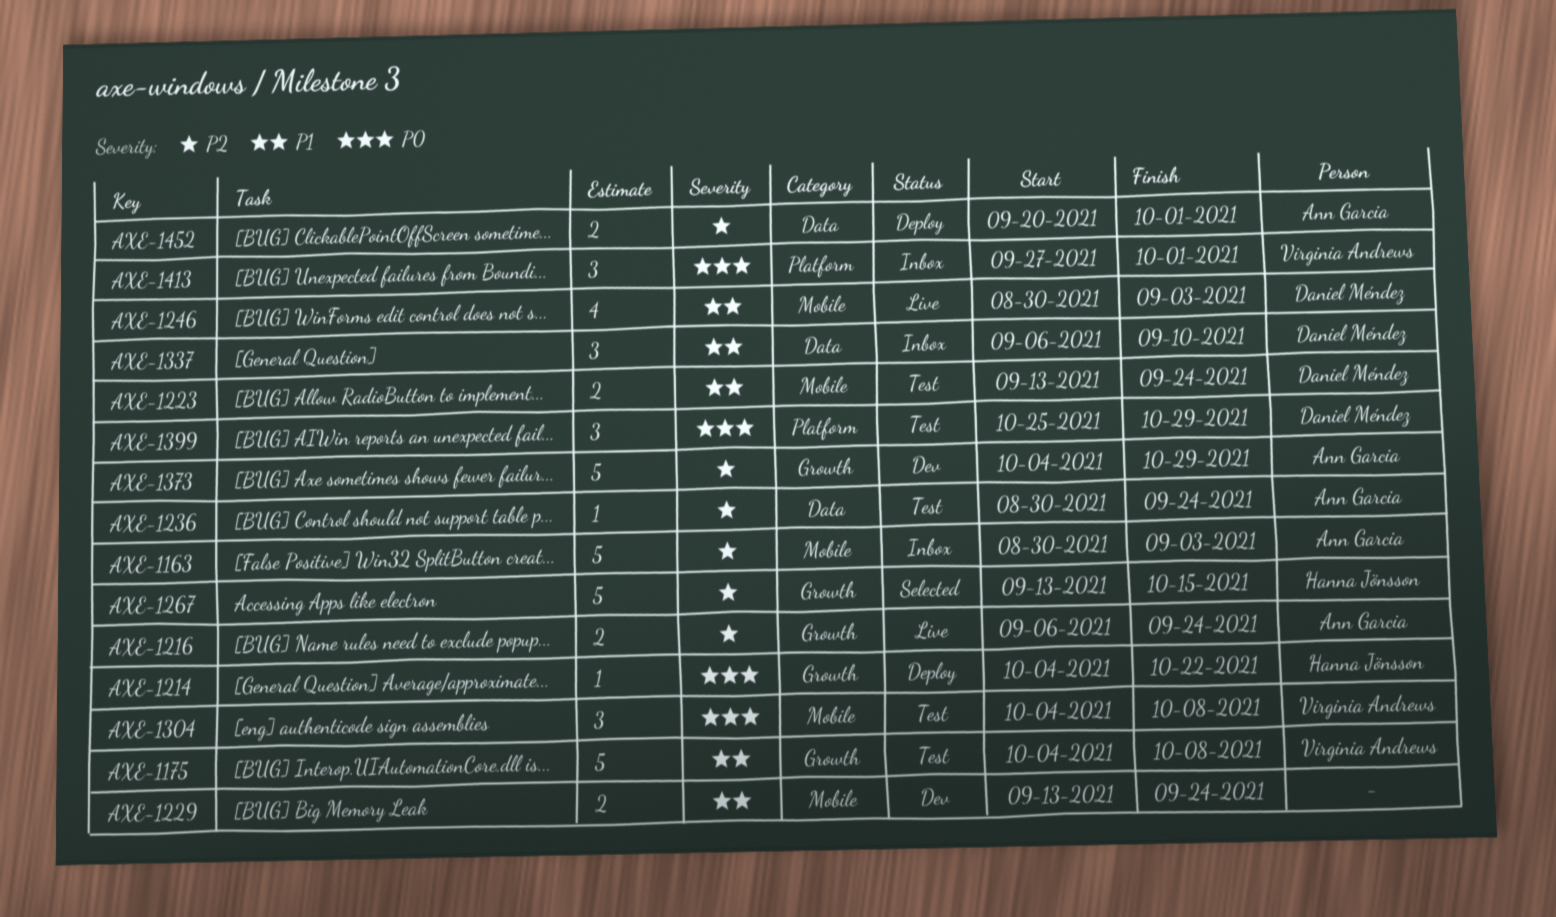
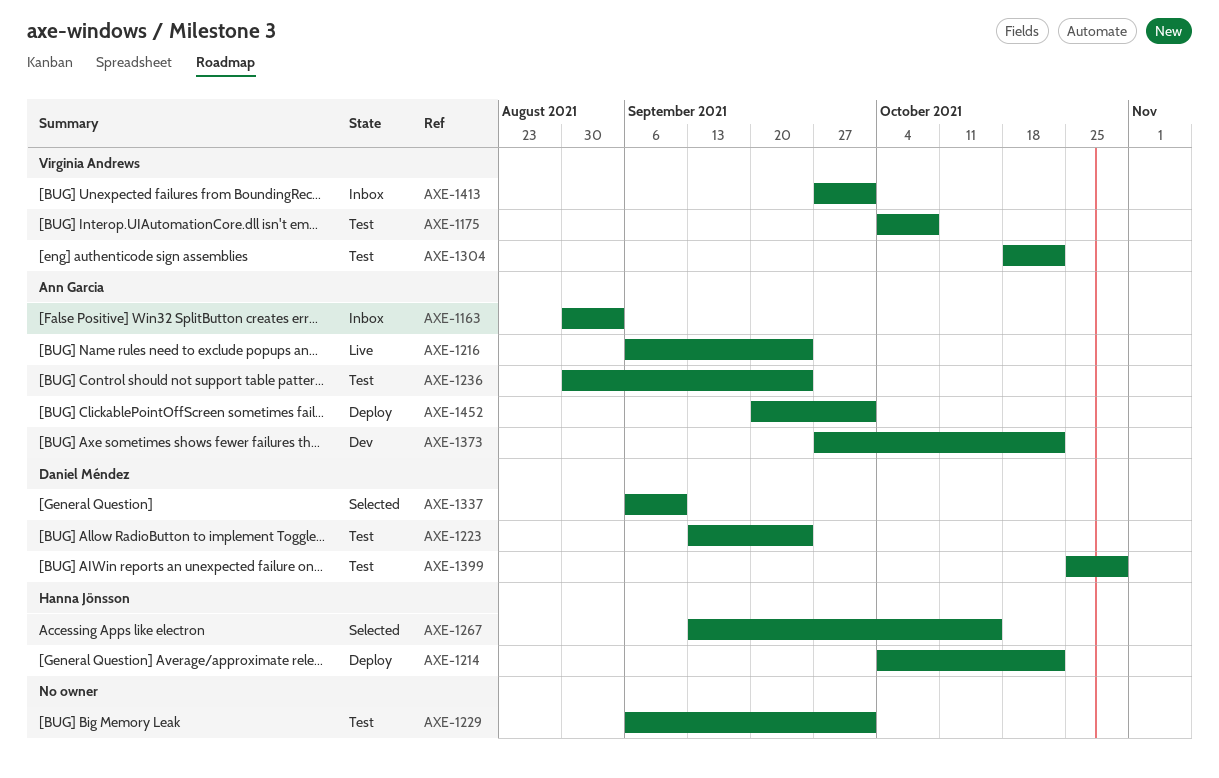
AXE-1229, status: Dev -> Test
AXE-1229, start: Sep 13 -> Sep 6
AXE-1229, due: Sep 24 -> Oct 1
AXE-1246: present -> none
AXE-1304, start: Oct 4 -> Oct 18
AXE-1304, due: Oct 8 -> Oct 22
AXE-1337, status: Inbox -> Selected
AXE-1373, start: Oct 4 -> Sep 27
AXE-1373, due: Oct 29 -> Oct 22

